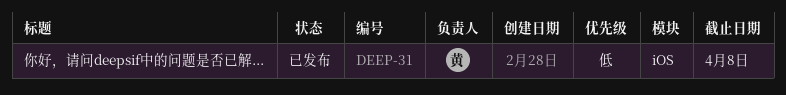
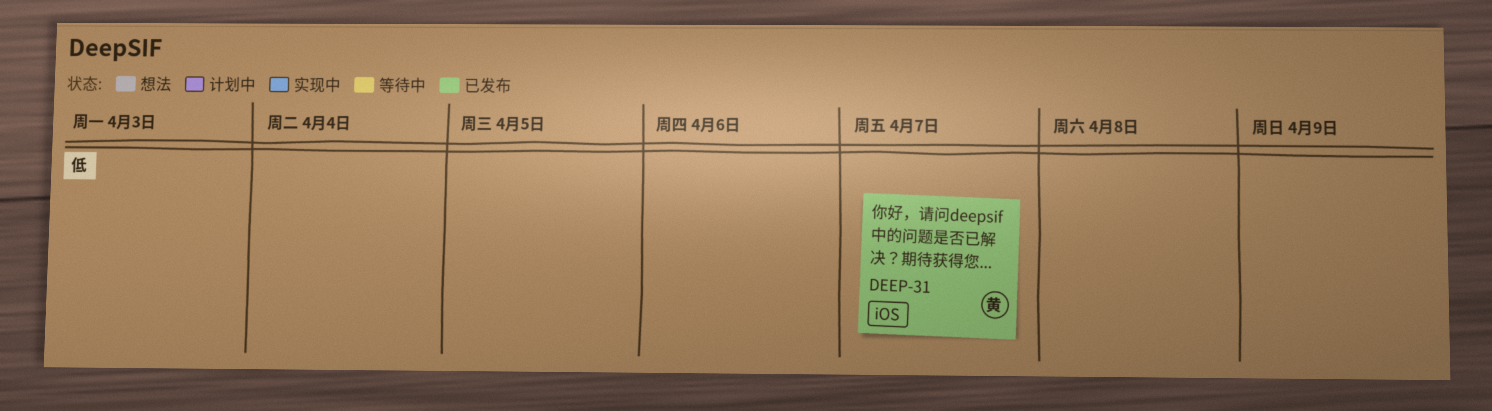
DEEP-31, due: Apr 8 -> Apr 7

